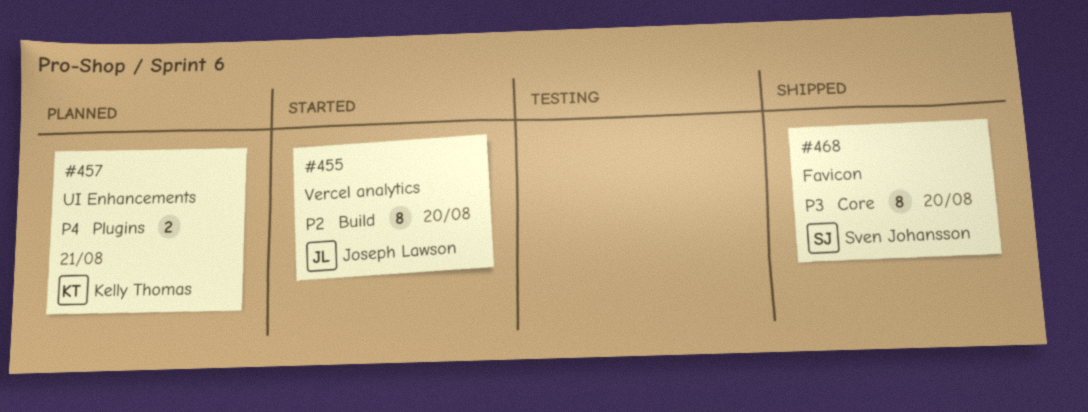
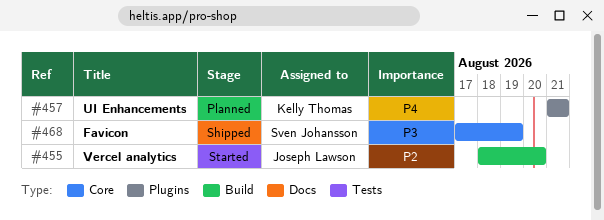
#468, due: Aug 20 -> Aug 19

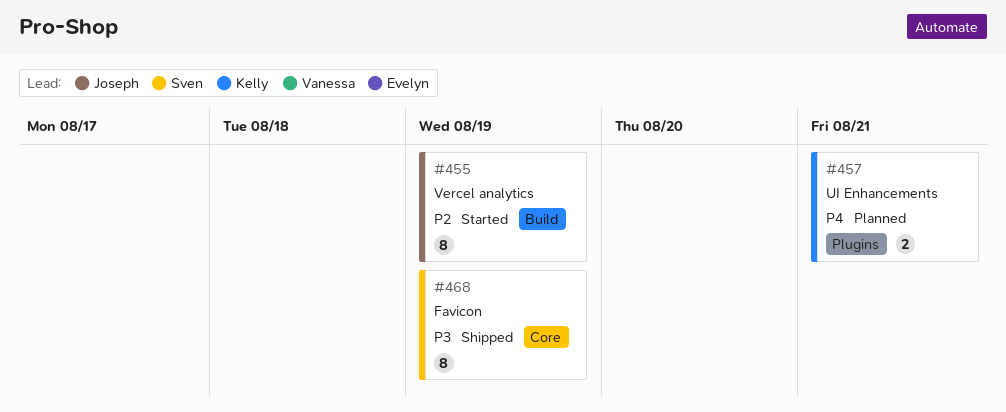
#455, due: Aug 20 -> Aug 19

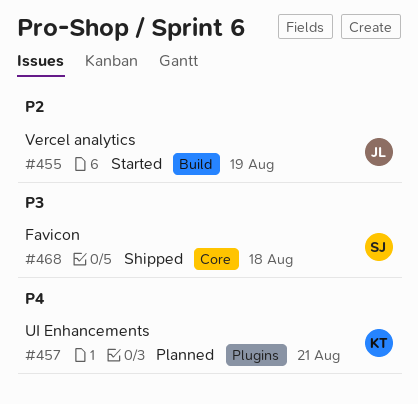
#468, due: Aug 19 -> Aug 18

